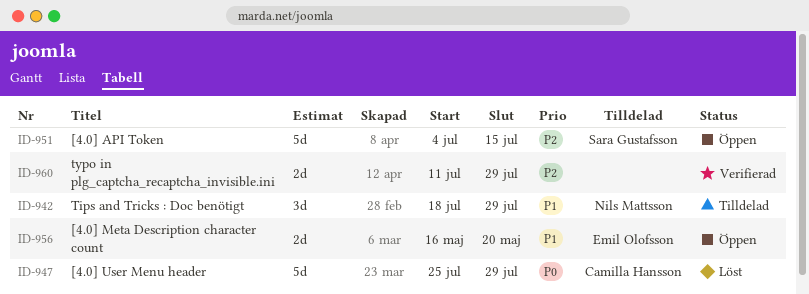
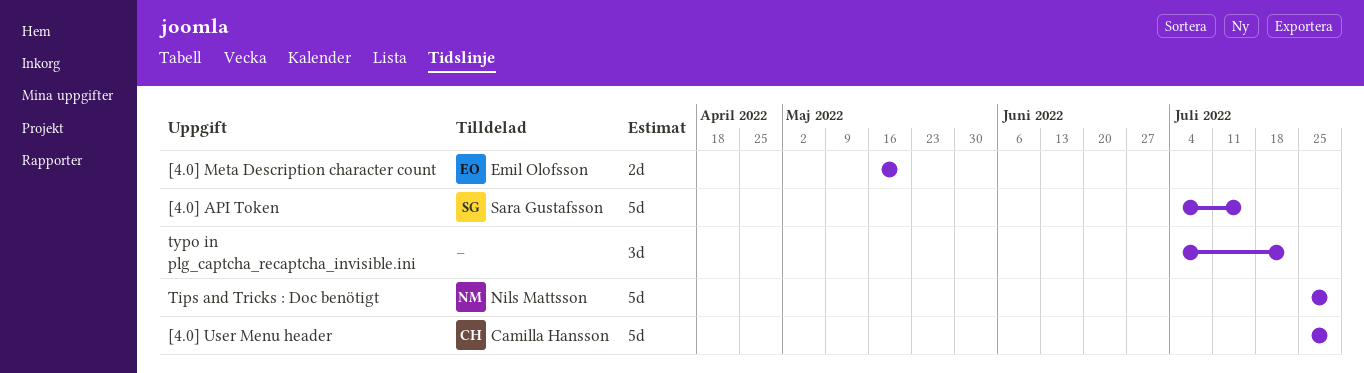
Tips and Tricks : Doc benötigt, estimate: 3d -> 5d
Tips and Tricks : Doc benötigt, start: Jul 18 -> Jul 25
typo in plg_captcha_recaptcha_invisible.ini, estimate: 2d -> 3d
typo in plg_captcha_recaptcha_invisible.ini, start: Jul 11 -> Jul 4
typo in plg_captcha_recaptcha_invisible.ini, due: Jul 29 -> Jul 22

